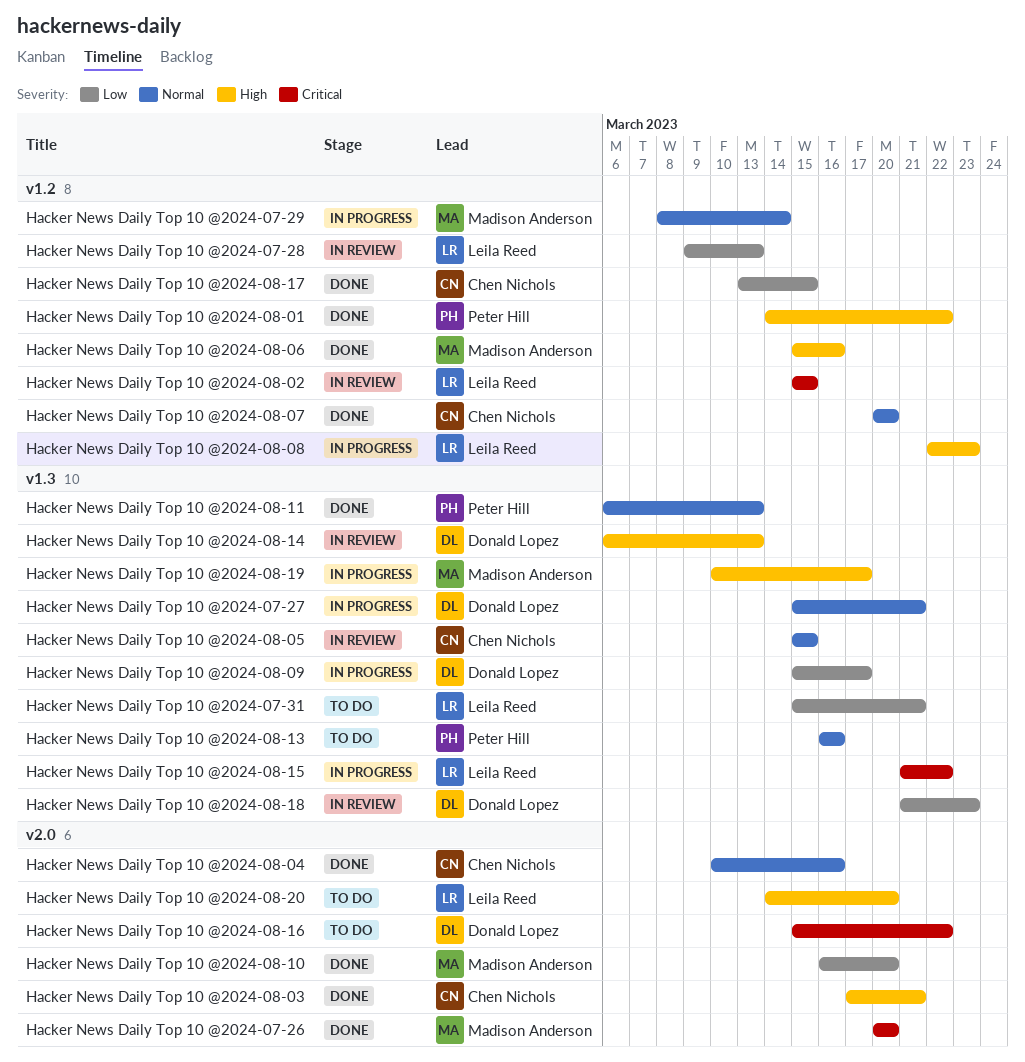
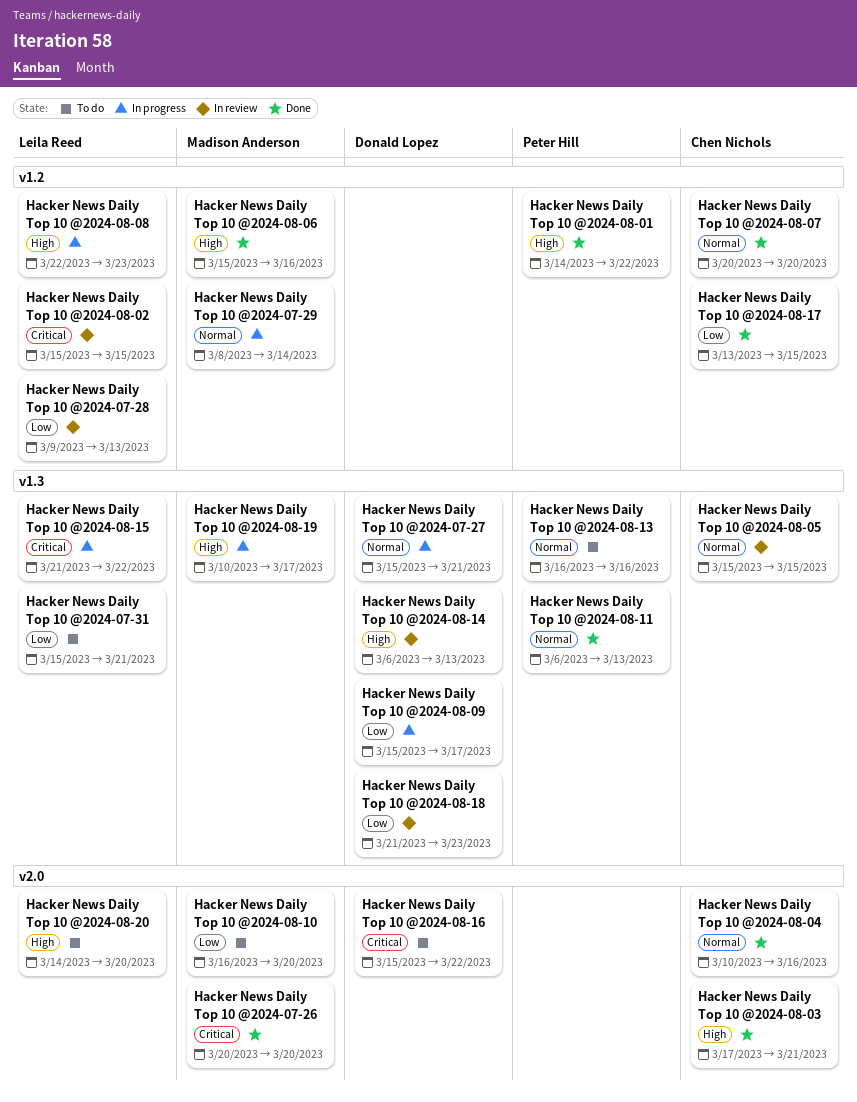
Hacker News Daily Top 10 @2024-08-10, status: Done -> To do

